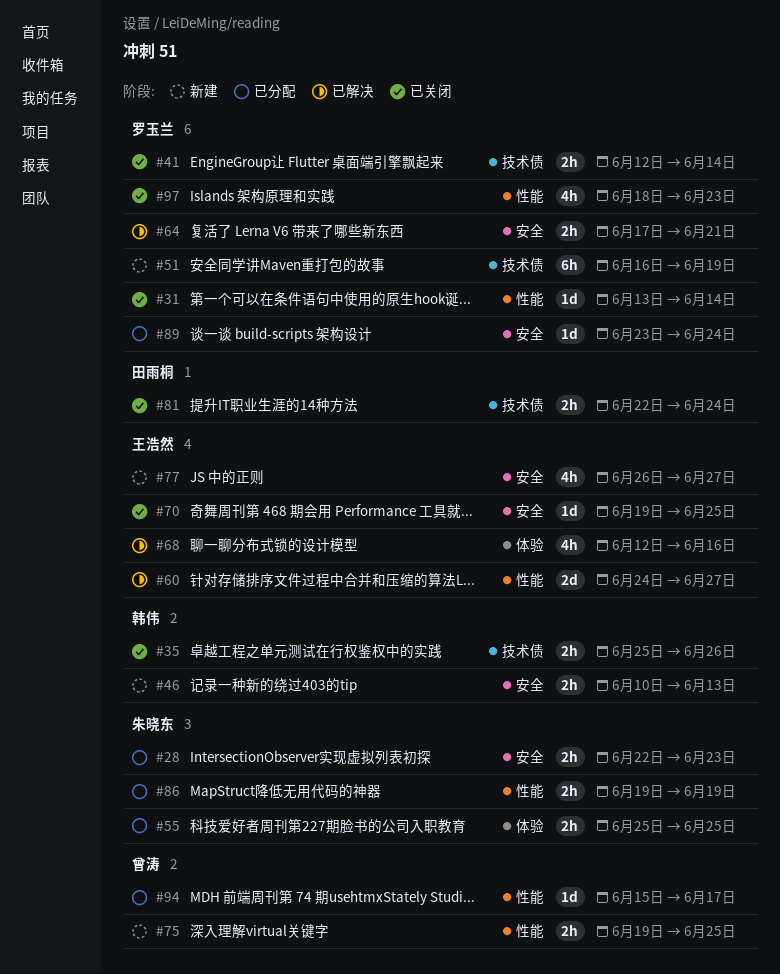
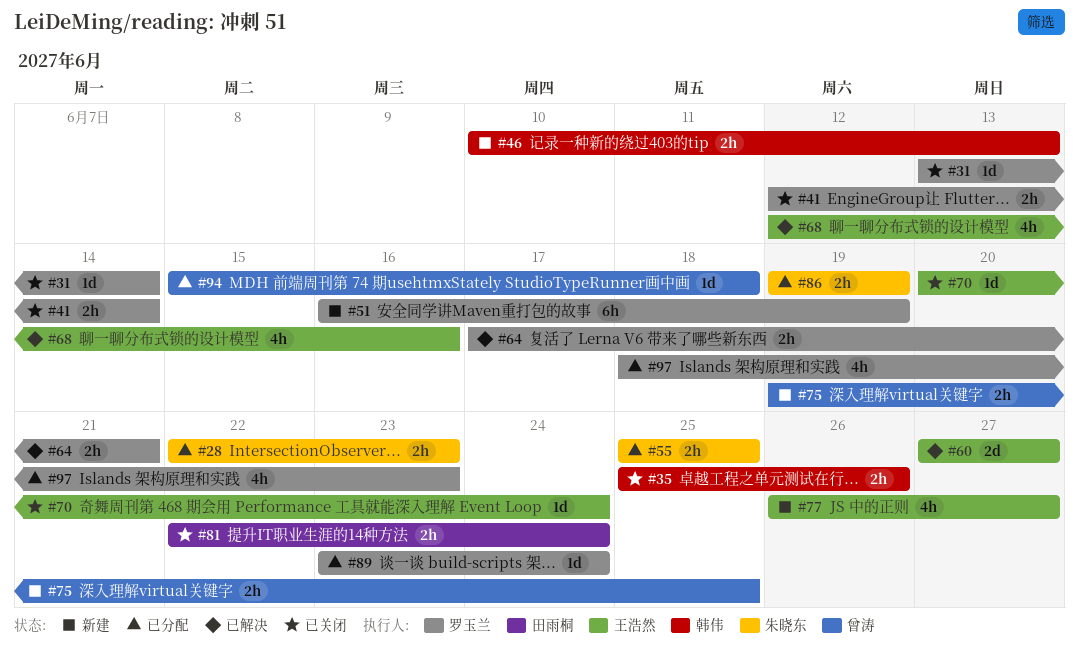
#60, start: Jun 24 -> Jun 27
#70, start: Jun 19 -> Jun 20
#70, due: Jun 25 -> Jun 24
#94, due: Jun 17 -> Jun 18
#97, status: 已关闭 -> 已分配

